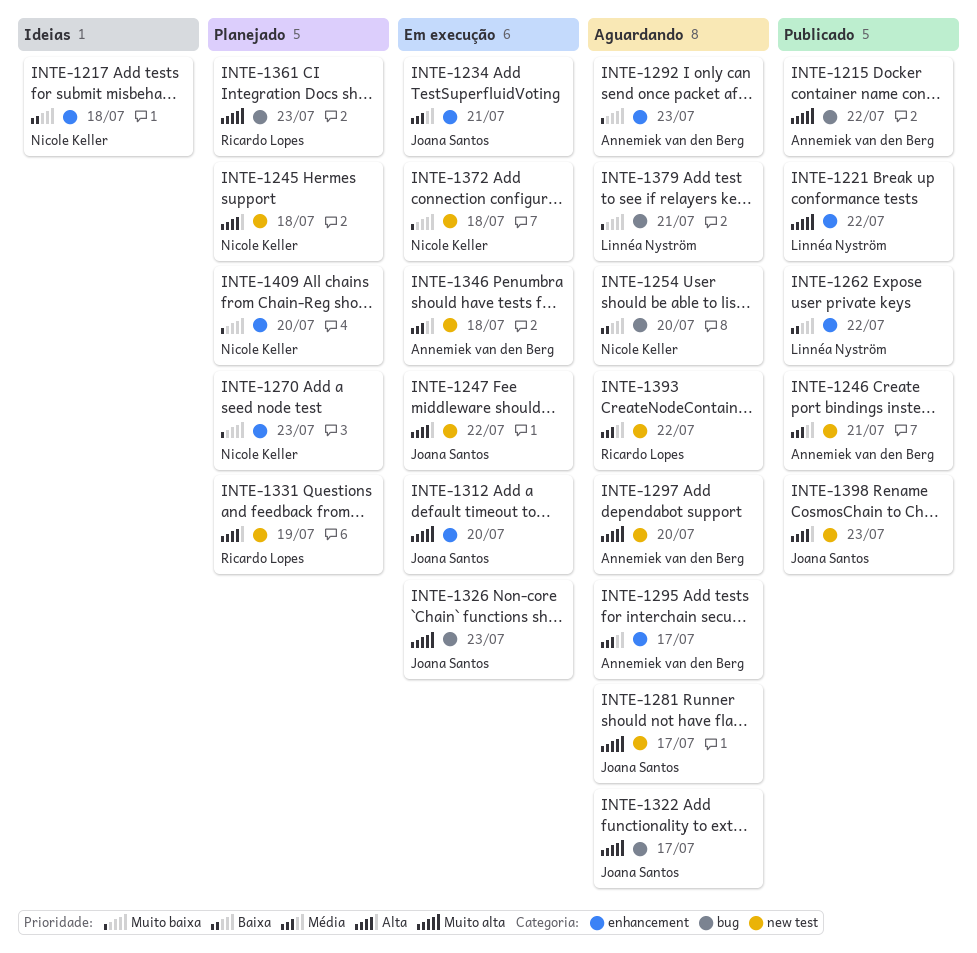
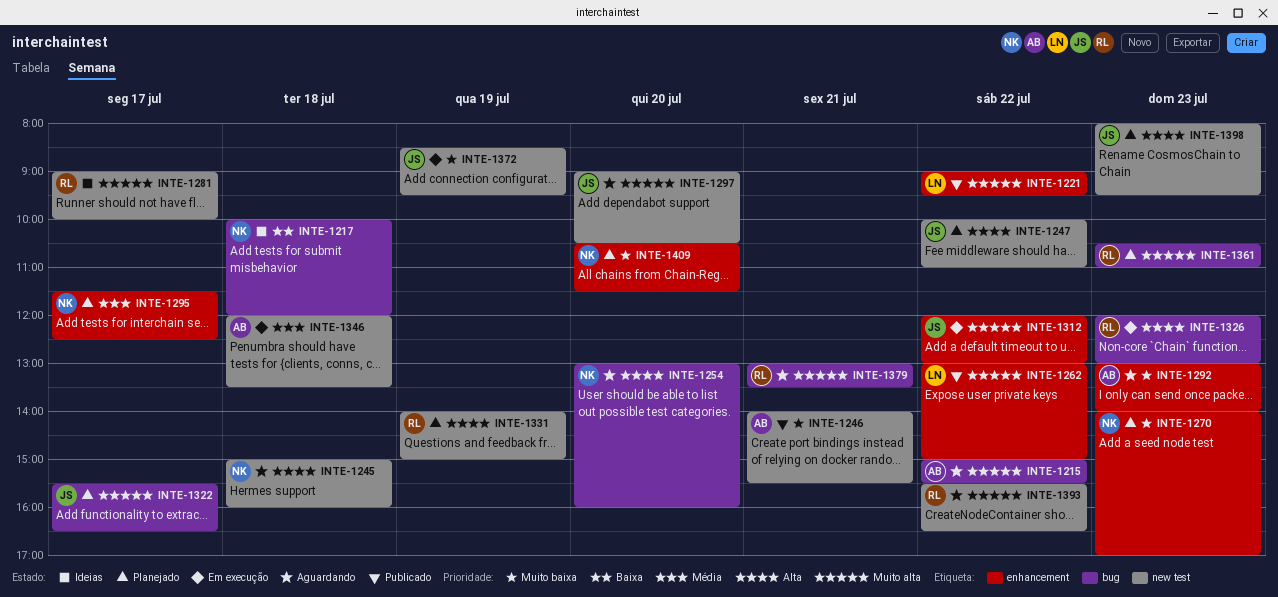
INTE-1215, status: Publicado -> Aguardando
INTE-1217, label: enhancement -> bug
INTE-1234: present -> none
INTE-1245, status: Planejado -> Aguardando
INTE-1246, priority: Média -> Muito baixa
INTE-1247, status: Em execução -> Planejado
INTE-1254, priority: Baixa -> Alta
INTE-1262, priority: Baixa -> Muito alta
INTE-1281, status: Aguardando -> Ideias
INTE-1281, owner: Joana Santos -> Ricardo Lopes
INTE-1295, status: Aguardando -> Planejado
INTE-1295, owner: Annemiek van den Berg -> Nicole Keller
INTE-1297, owner: Annemiek van den Berg -> Joana Santos
INTE-1312, day: Jul 20 -> Jul 22
INTE-1322, status: Aguardando -> Planejado
INTE-1326, owner: Joana Santos -> Ricardo Lopes
INTE-1326, priority: Muito alta -> Alta
INTE-1372, owner: Nicole Keller -> Joana Santos
INTE-1372, day: Jul 18 -> Jul 19
INTE-1379, owner: Linnéa Nyström -> Ricardo Lopes
INTE-1379, priority: Muito baixa -> Muito alta
INTE-1393, priority: Média -> Muito alta
INTE-1398, status: Publicado -> Planejado

